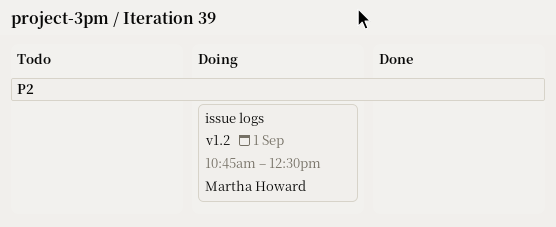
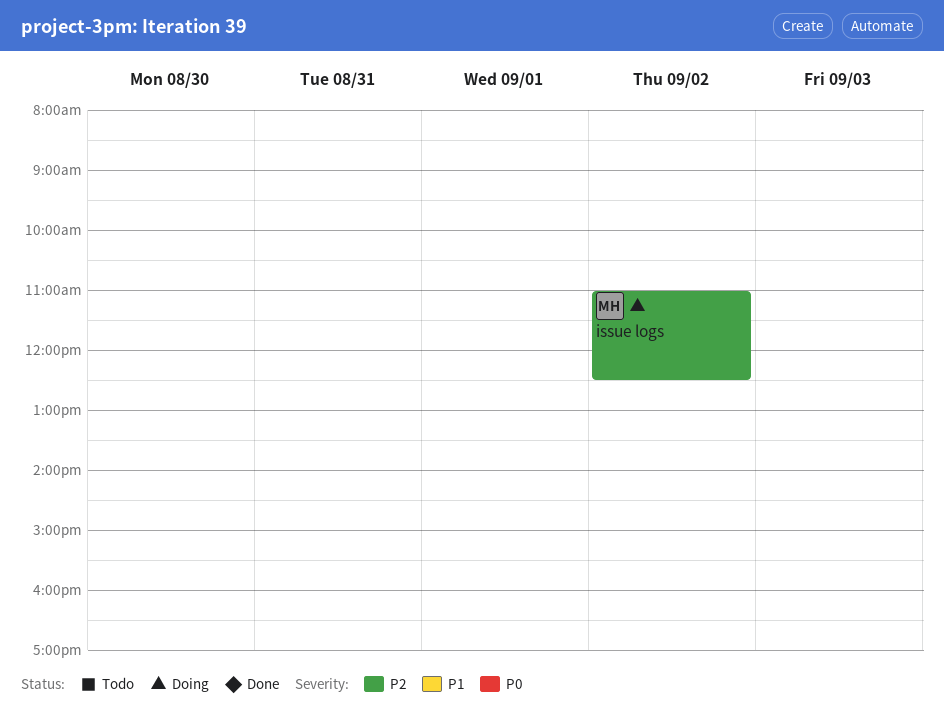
issue logs, day: Sep 1 -> Sep 2
issue logs, begins: 10:45 -> 11:00

